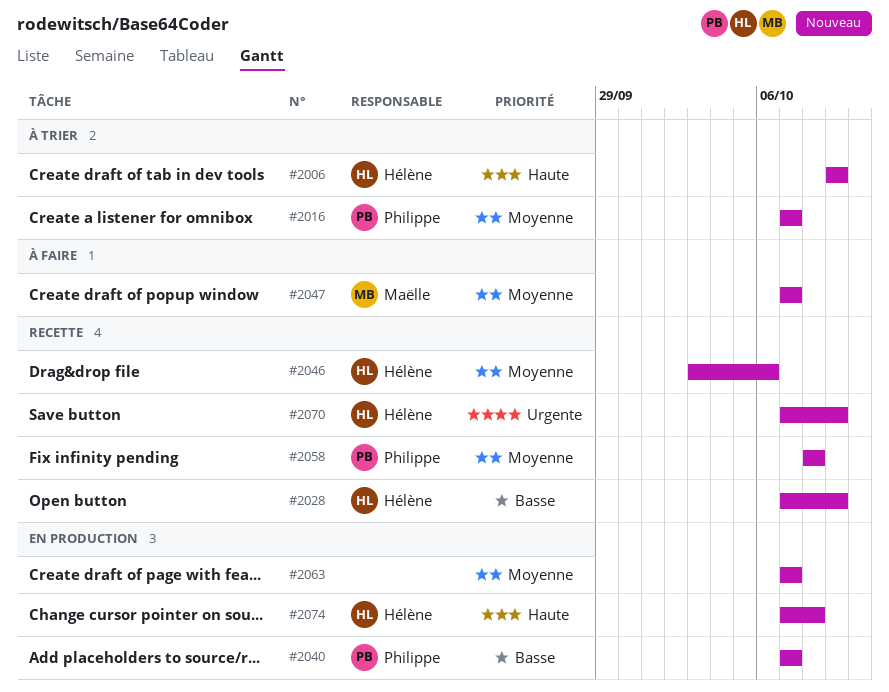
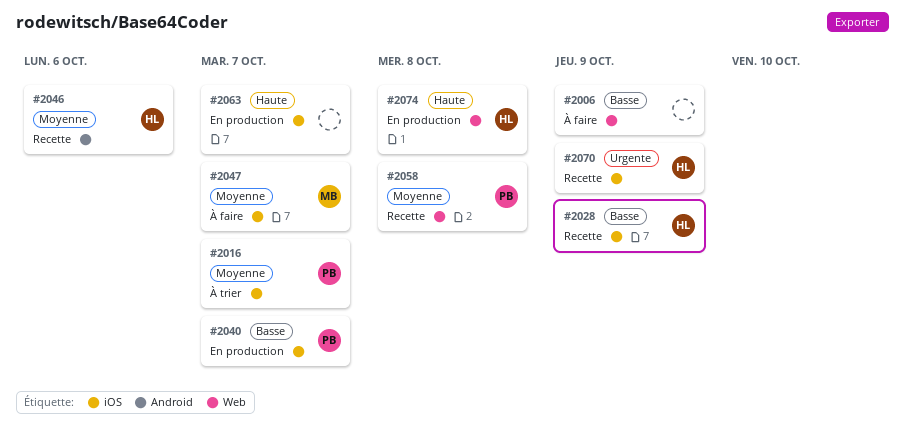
#2006, status: À trier -> À faire
#2006, owner: Hélène -> none
#2006, priority: Haute -> Basse
#2063, priority: Moyenne -> Haute

